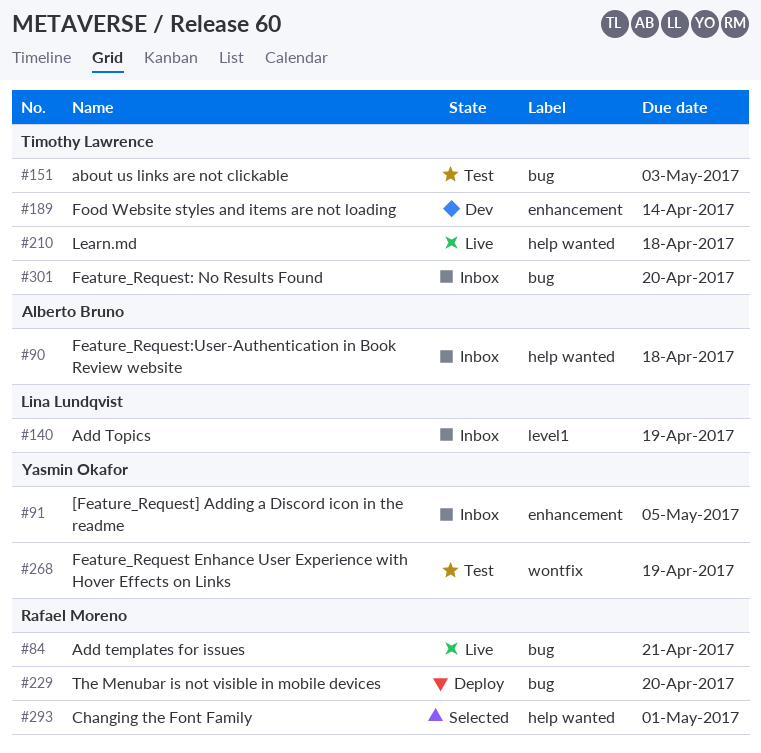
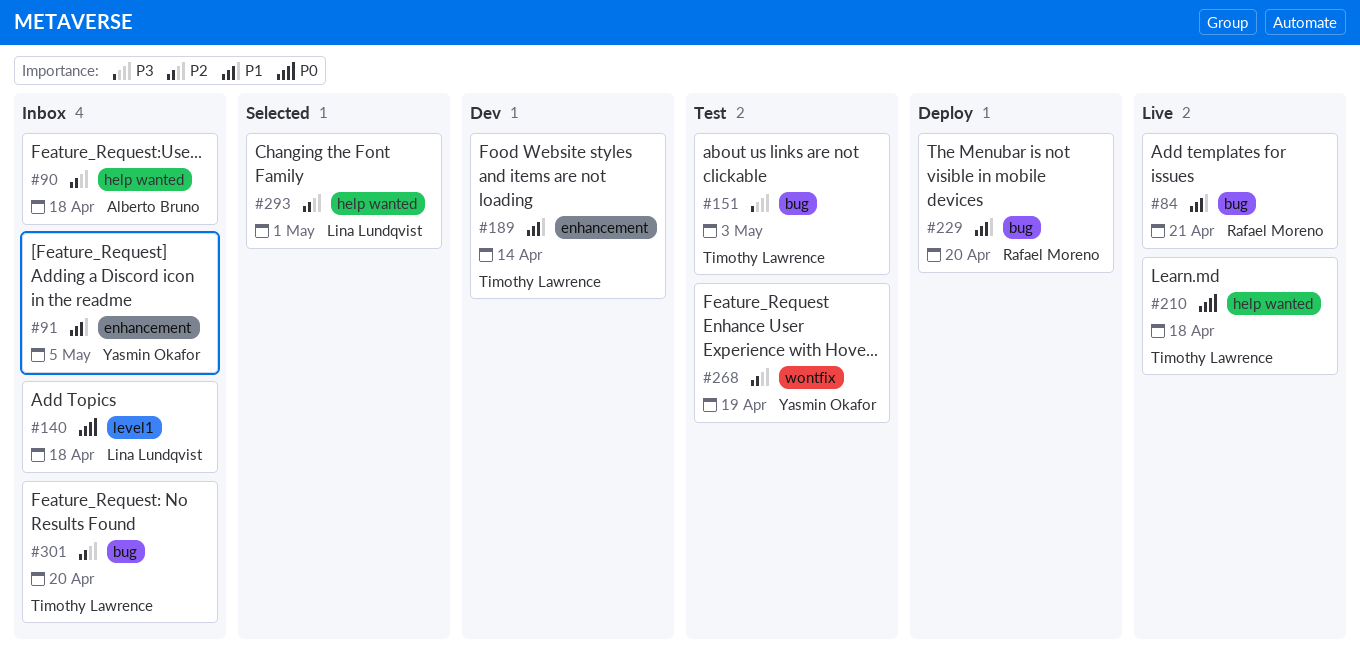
#140, due: Apr 19 -> Apr 18
#293, owner: Rafael Moreno -> Lina Lundqvist

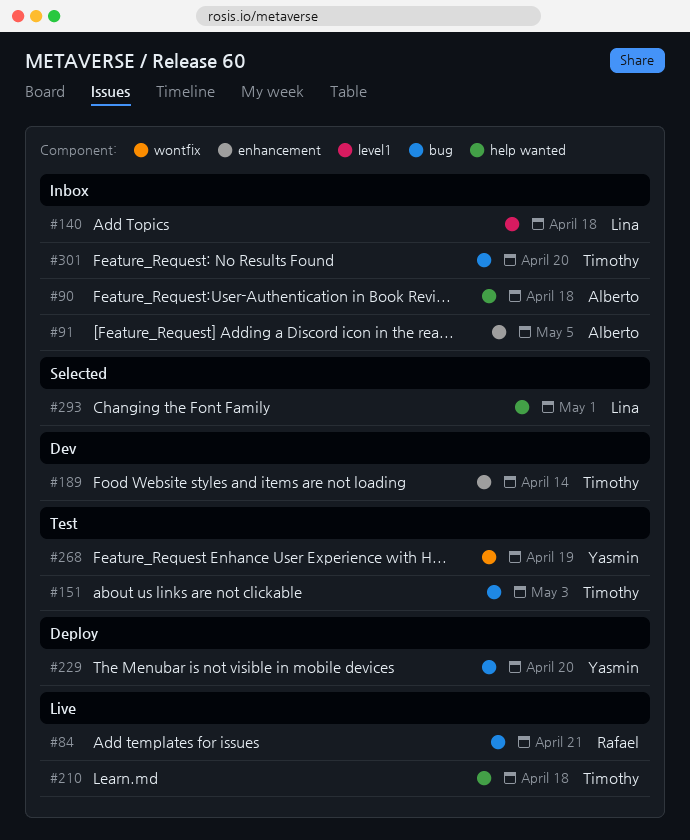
#91, owner: Yasmin Okafor -> Alberto Bruno
#229, owner: Rafael Moreno -> Yasmin Okafor

